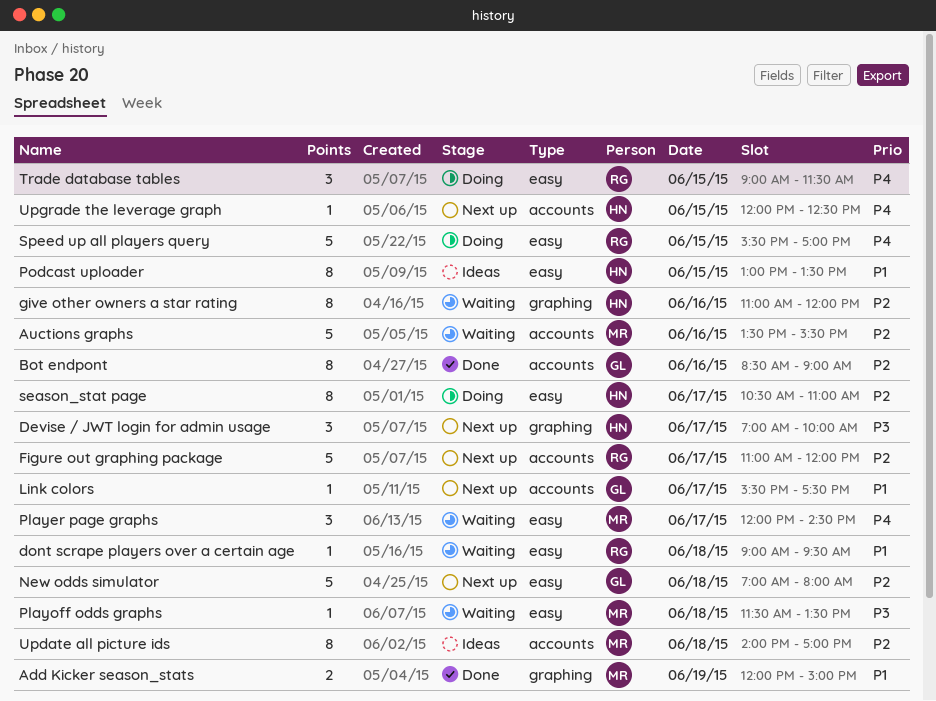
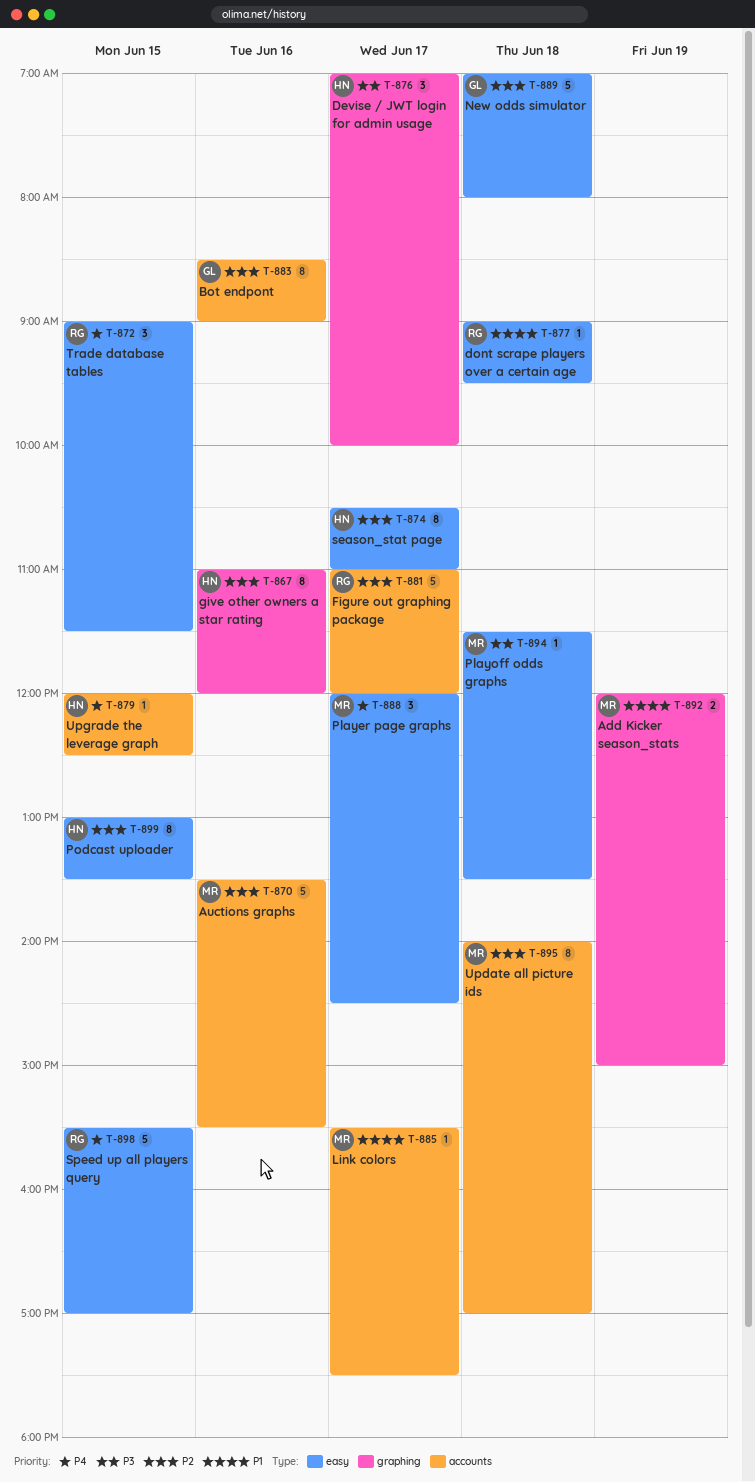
Link colors, owner: GL -> MR
Podcast uploader, priority: P1 -> P2

